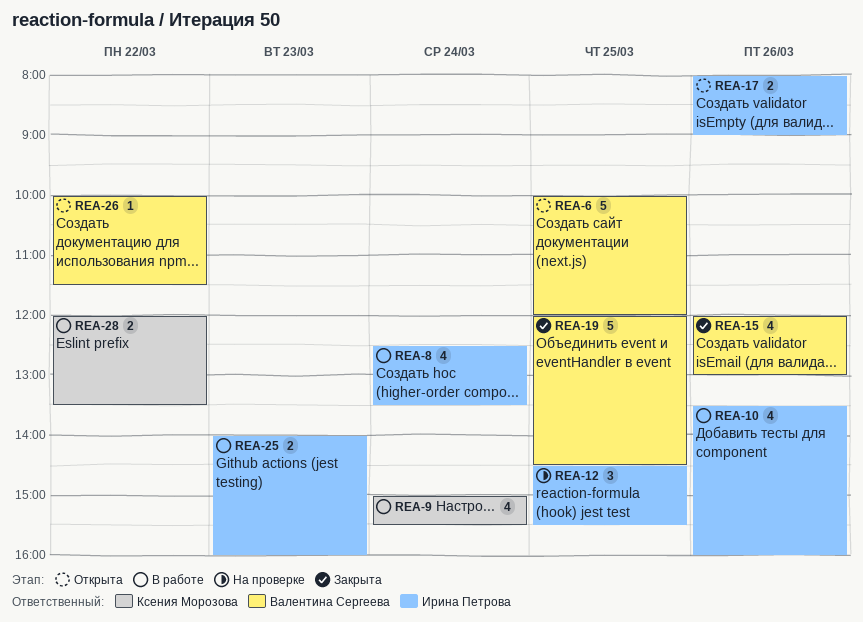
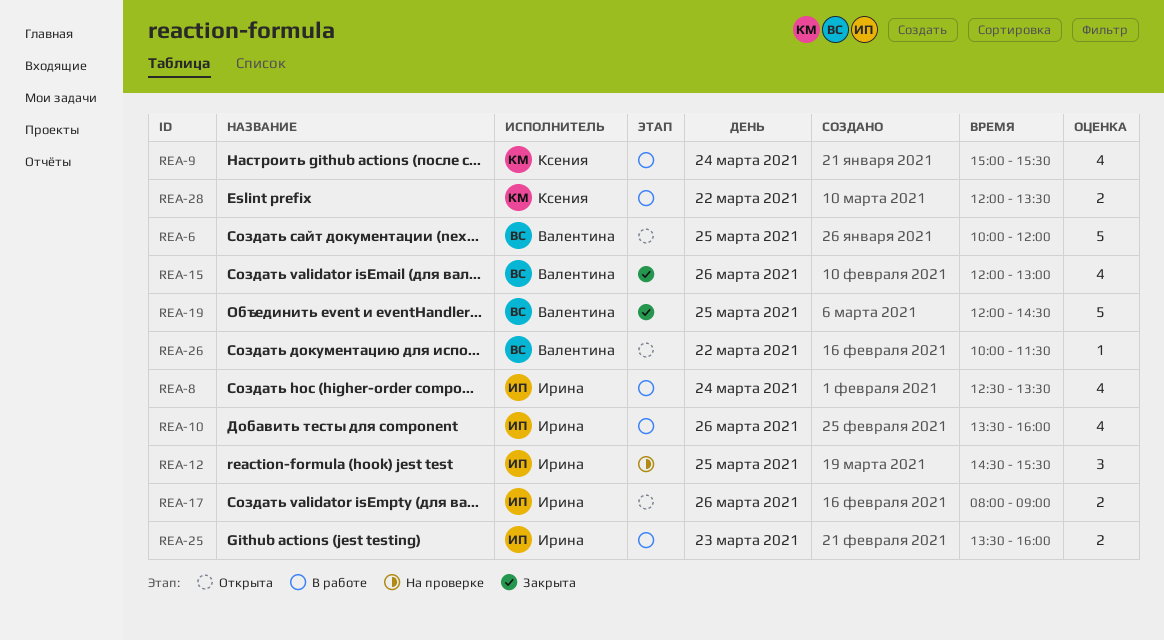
REA-25, begins: 14:00 -> 13:30

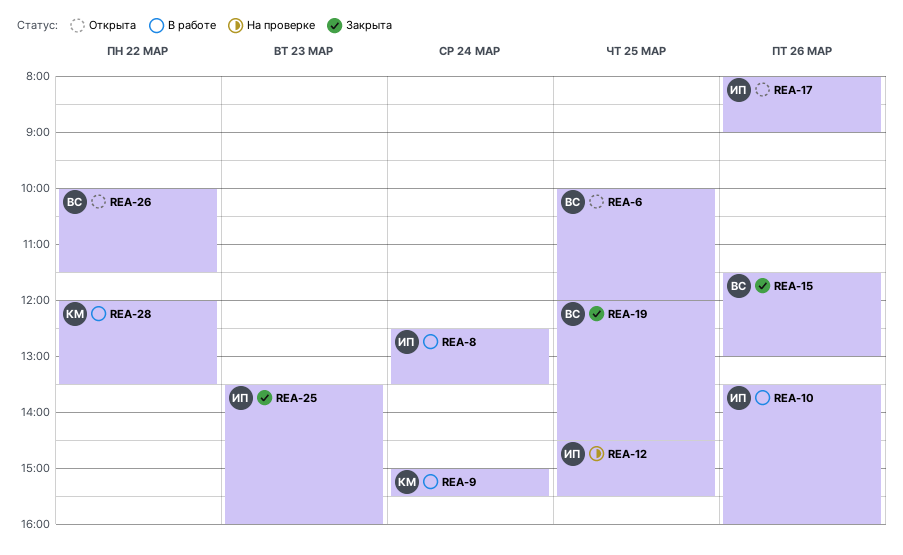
REA-15, begins: 12:00 -> 11:30
REA-25, status: В работе -> Закрыта

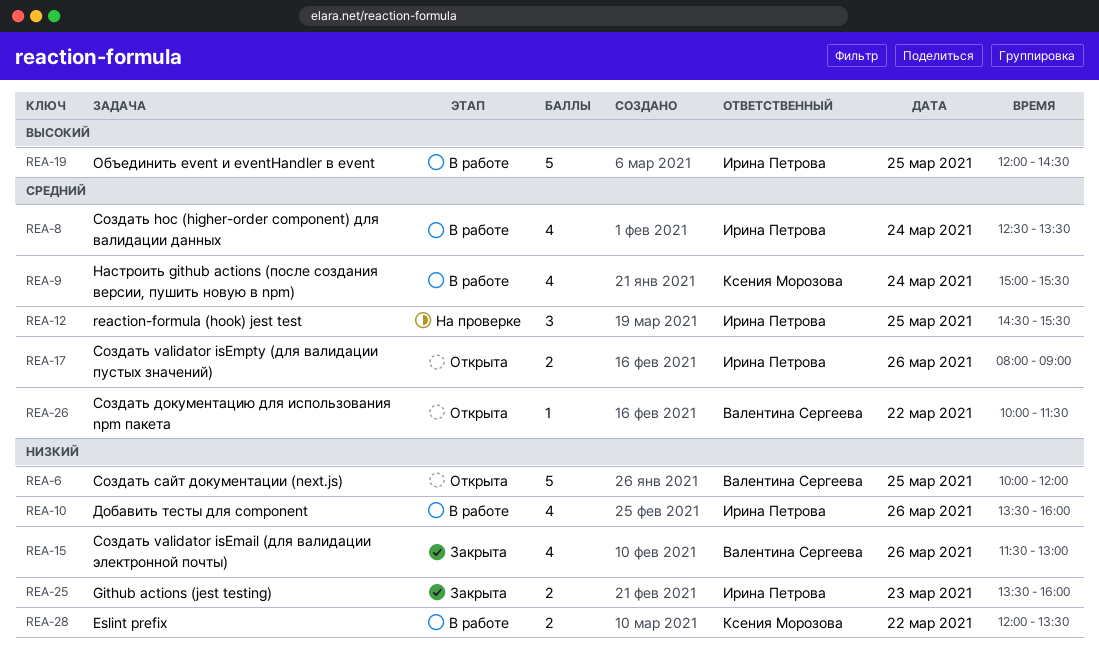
REA-19, status: Закрыта -> В работе
REA-19, owner: Валентина Сергеева -> Ирина Петрова

